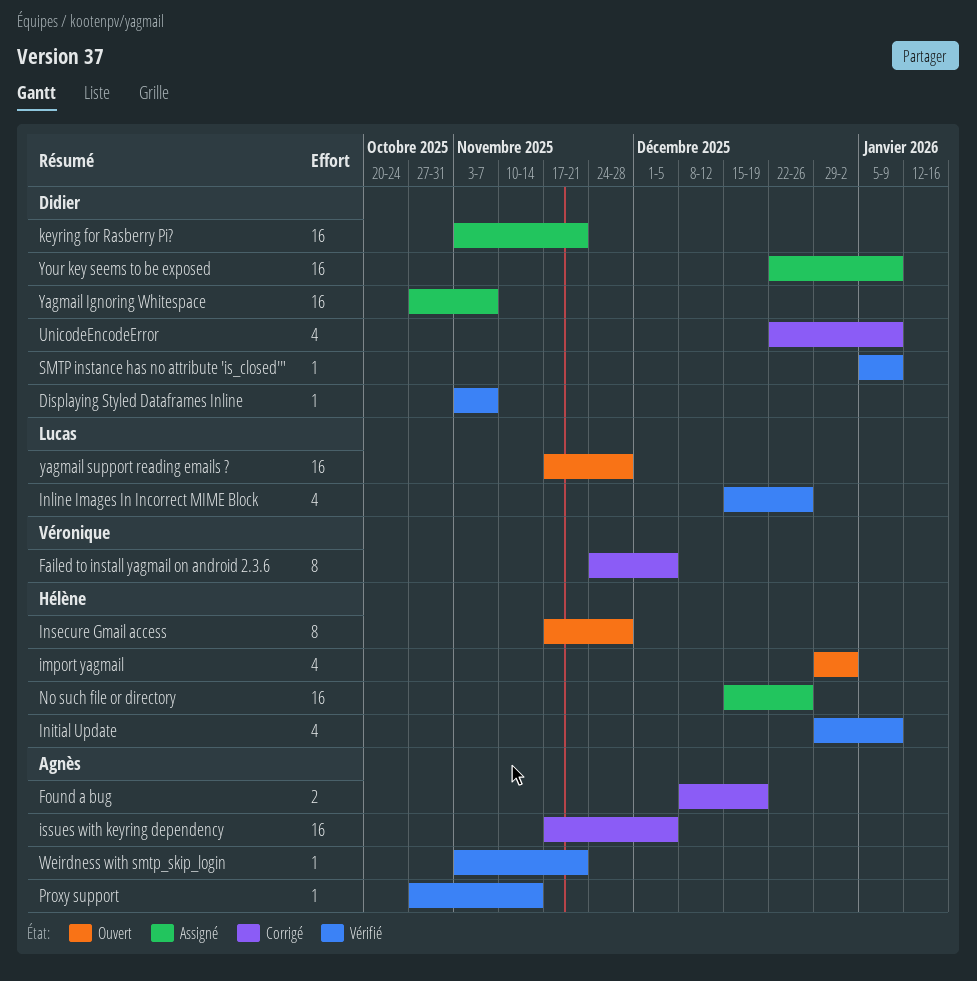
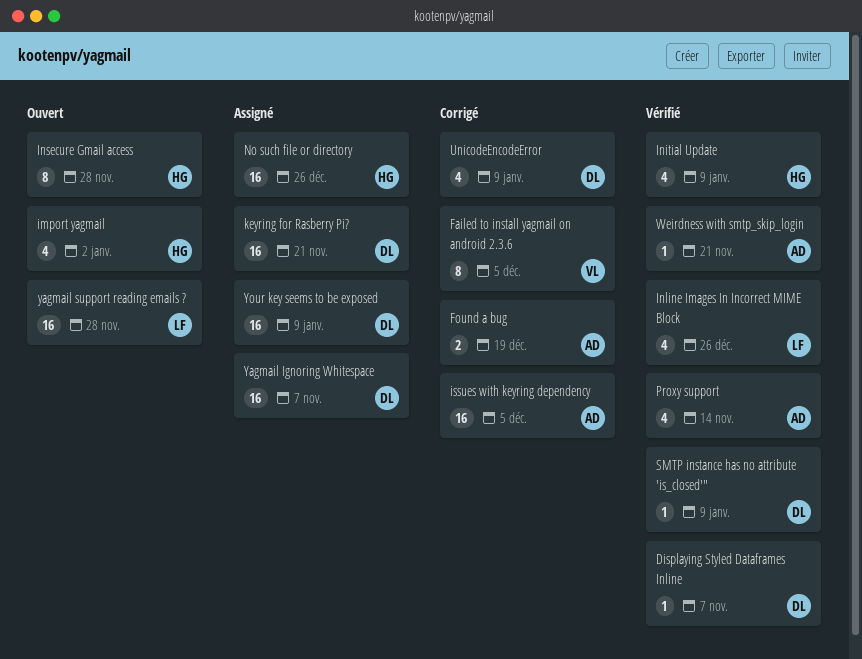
Proxy support, estimate: 1 -> 4

